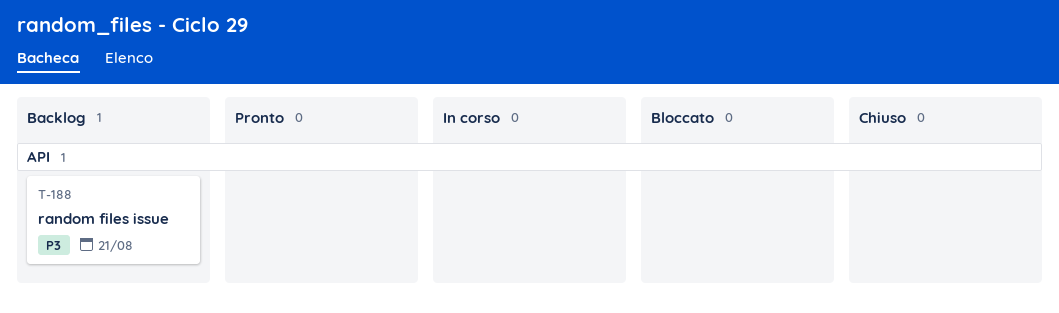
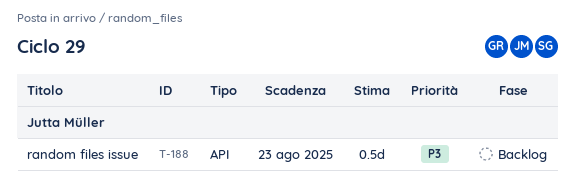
T-188, due: Aug 21 -> Aug 23

